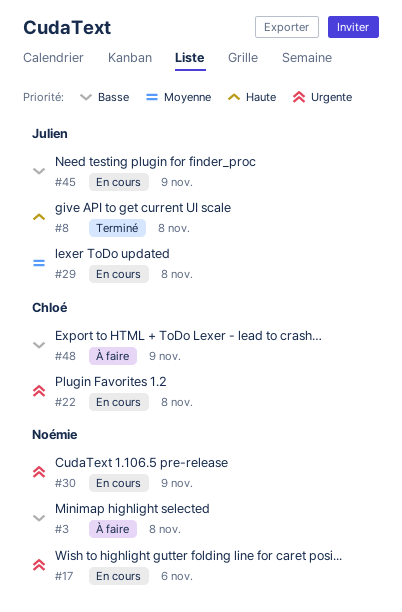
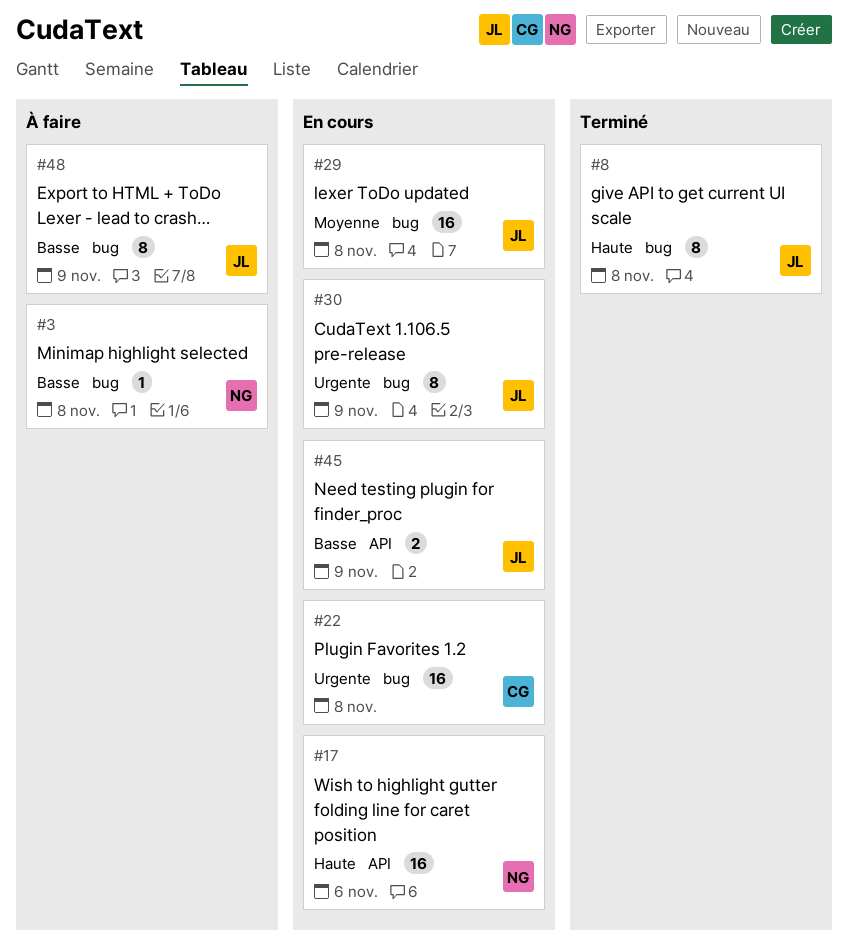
#17, priority: Urgente -> Haute
#30, owner: Noémie -> Julien
#48, owner: Chloé -> Julien

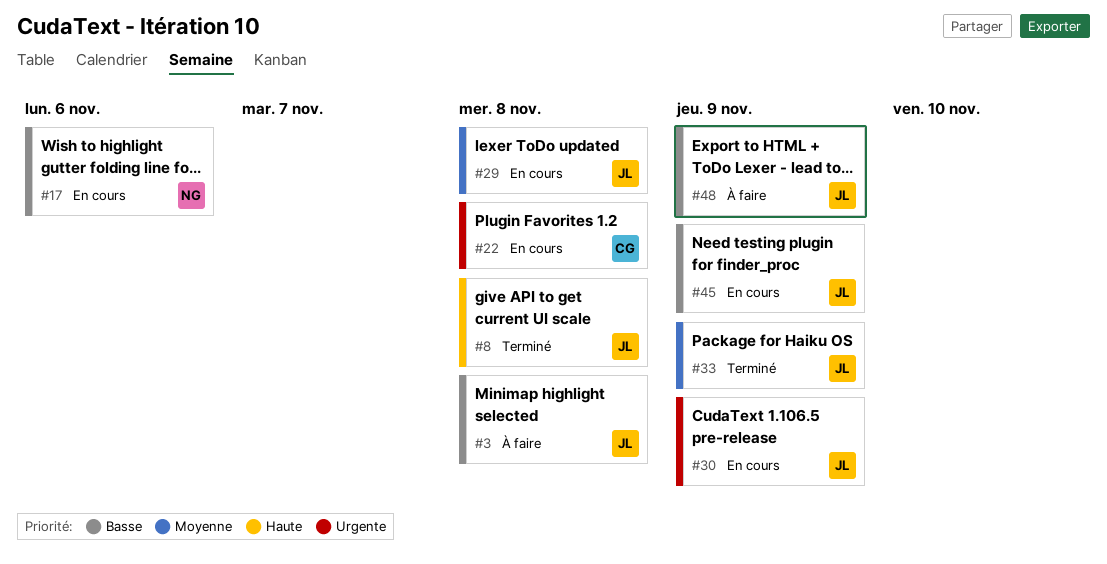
#3, owner: NG -> JL
#17, priority: Haute -> Basse
#33: none -> present

